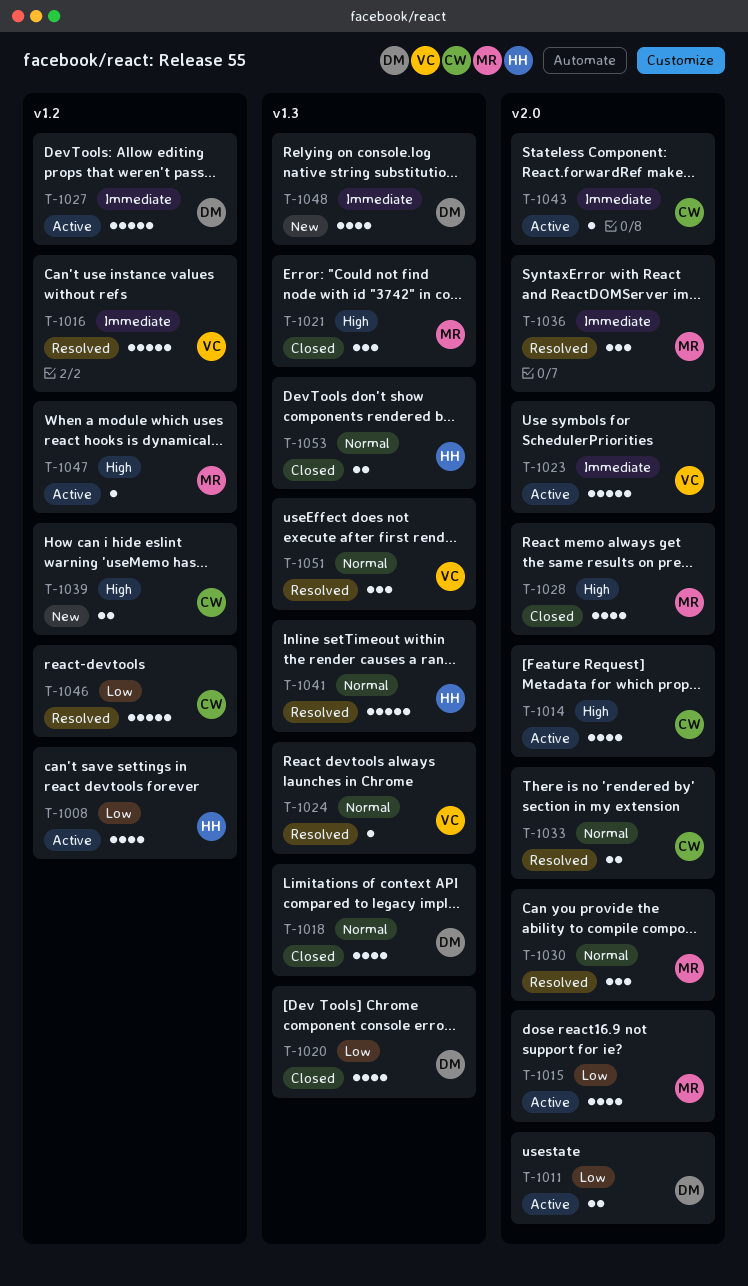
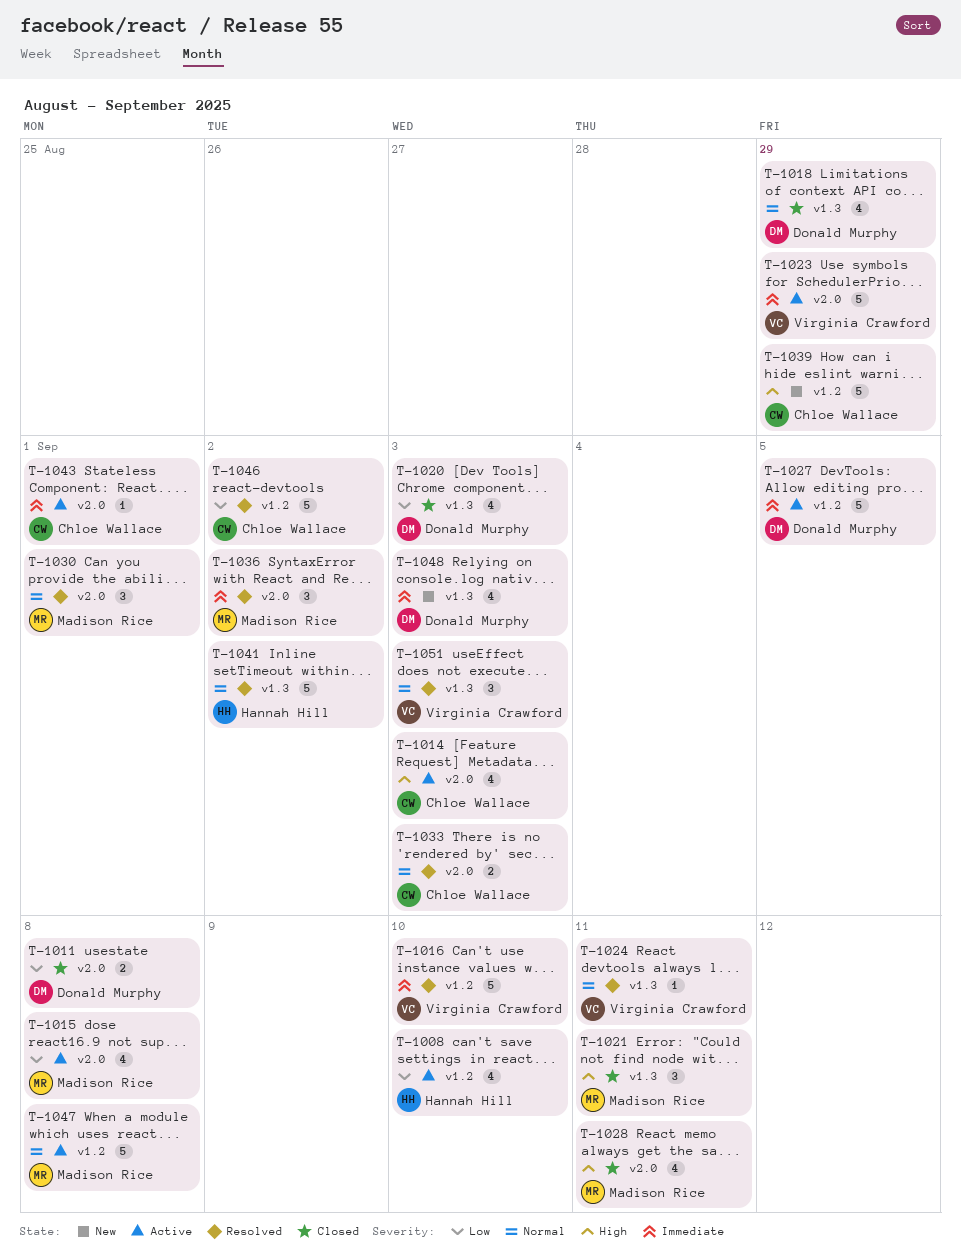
T-1011, status: Active -> Closed
T-1039, estimate: 2 -> 5
T-1047, priority: High -> Normal
T-1047, estimate: 1 -> 5
T-1053: present -> none

